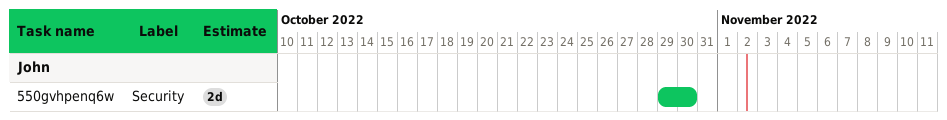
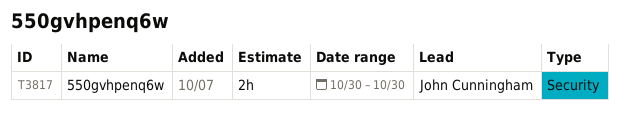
550gvhpenq6w, estimate: 2d -> 2h
550gvhpenq6w, start: Oct 29 -> Oct 30

